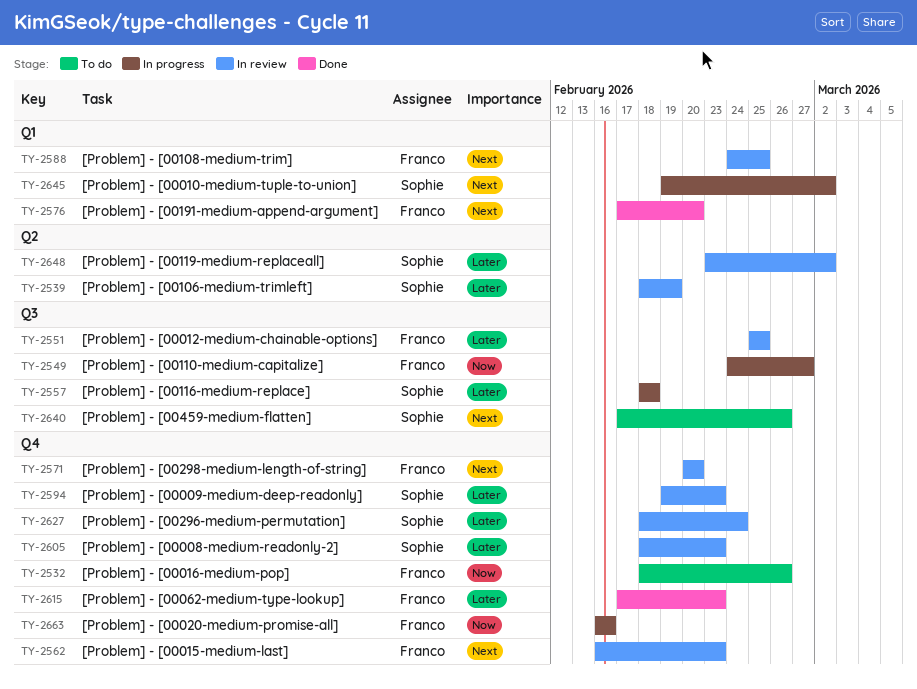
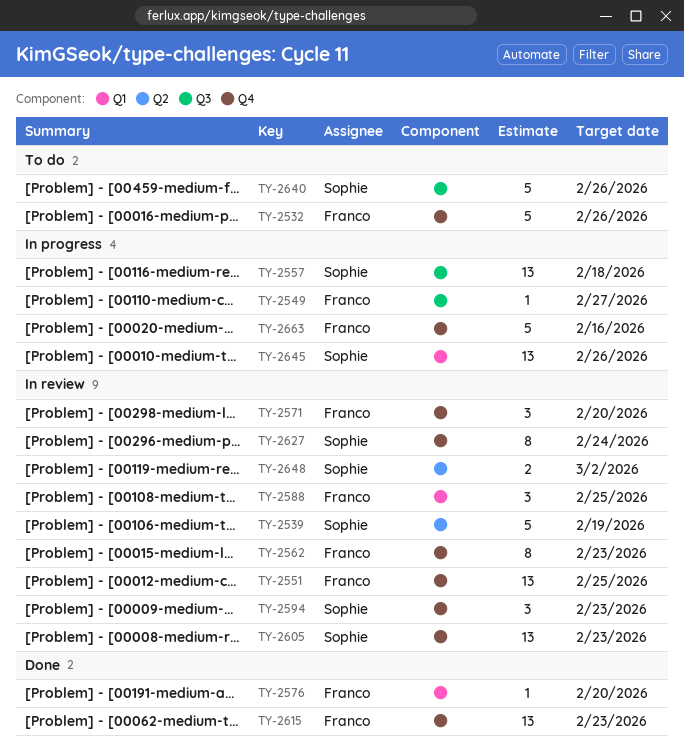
TY-2551, label: Q3 -> Q4
TY-2645, due: Mar 2 -> Feb 26

